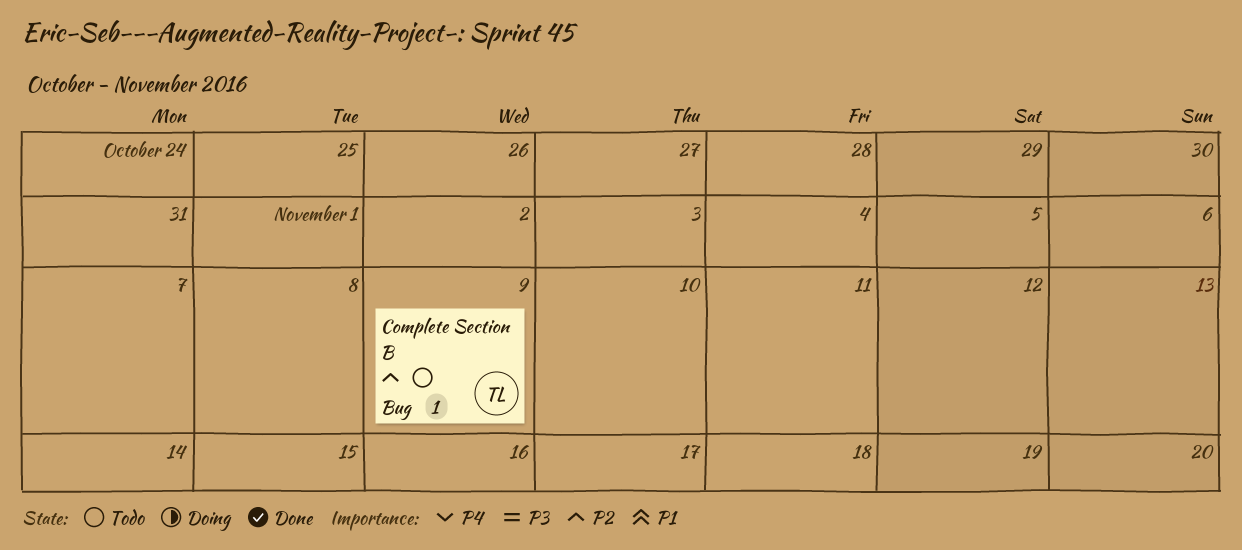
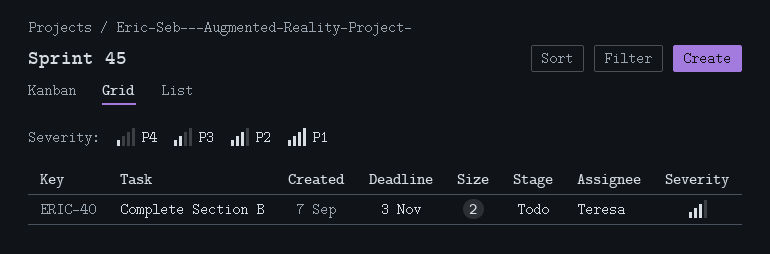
Complete Section B, estimate: 1 -> 2
Complete Section B, due: Nov 9 -> Nov 3

